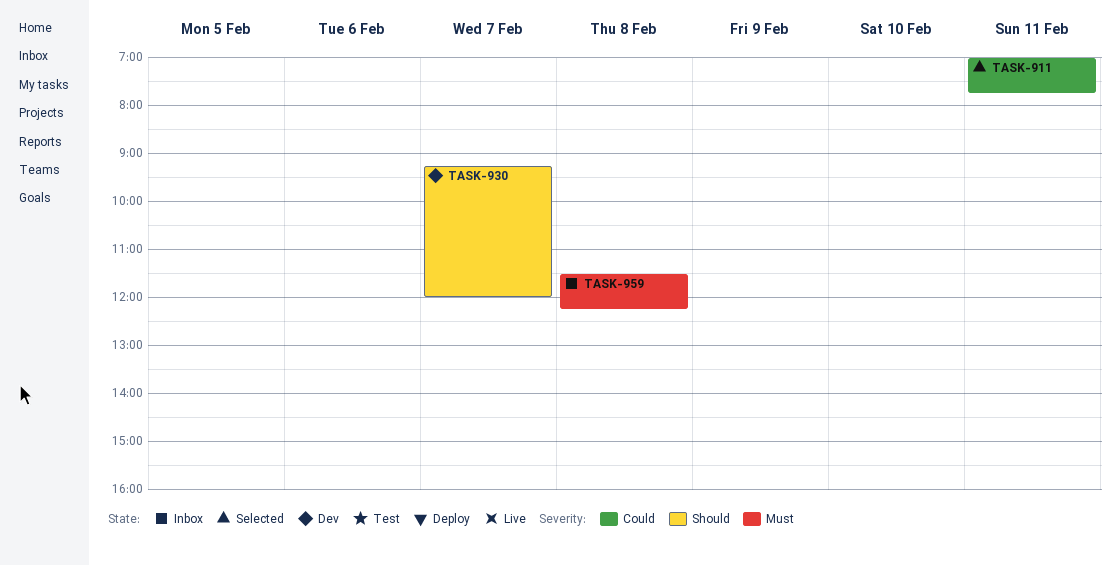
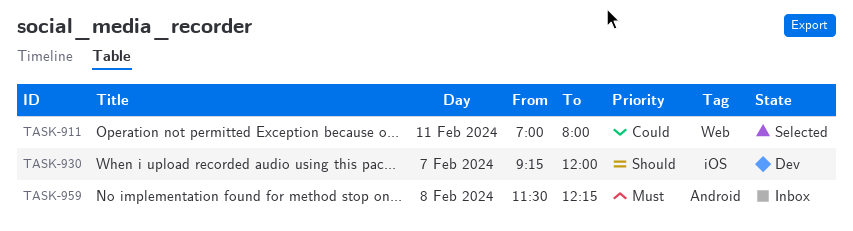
TASK-911, ends: 07:45 -> 08:00

